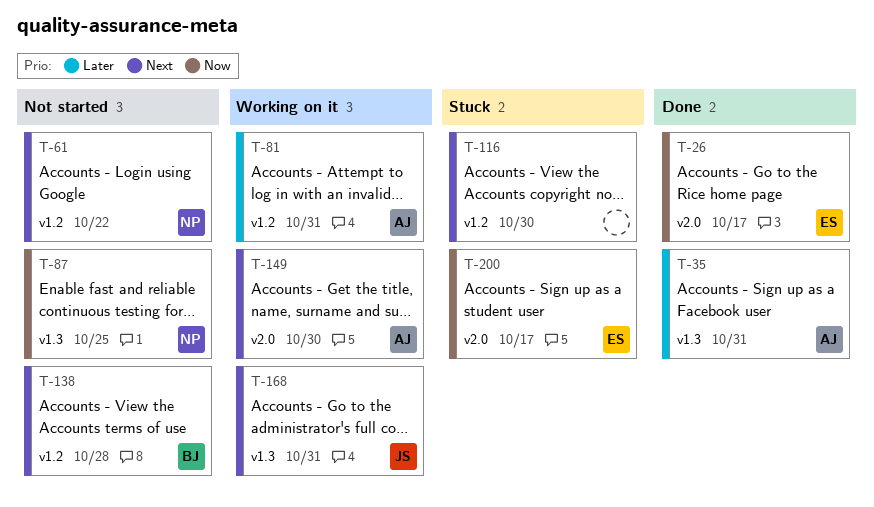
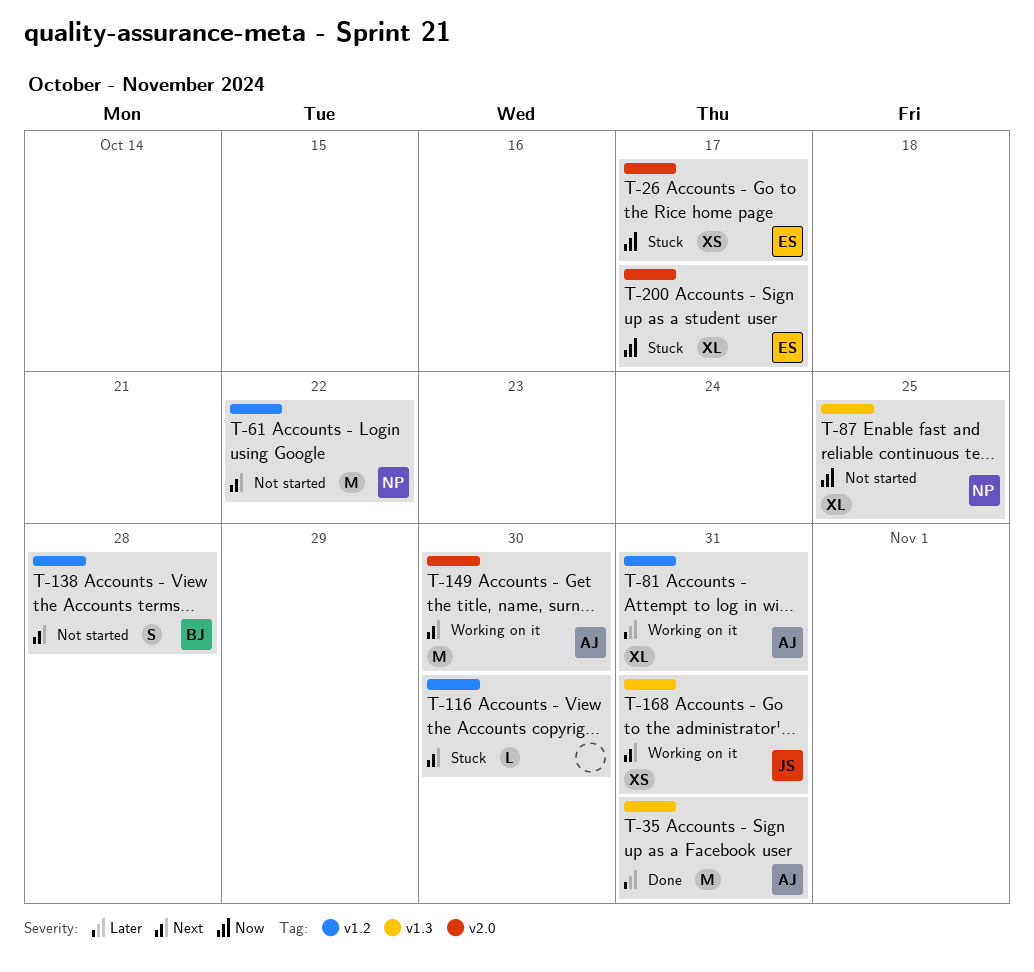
T-26, status: Done -> Stuck

